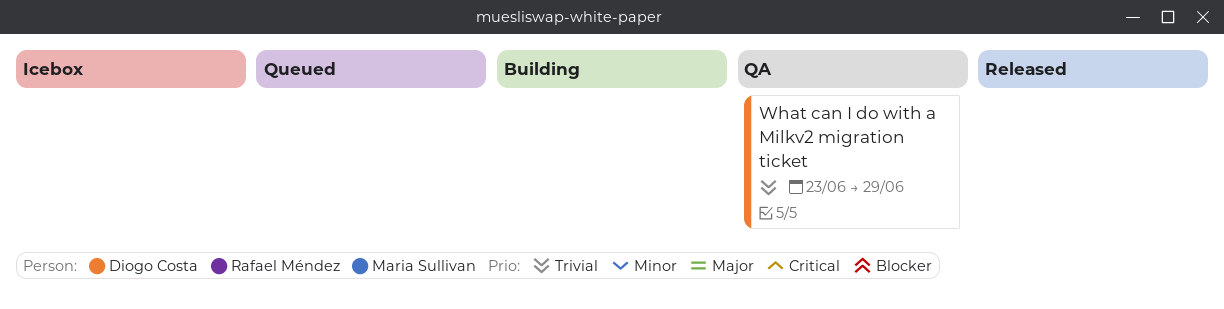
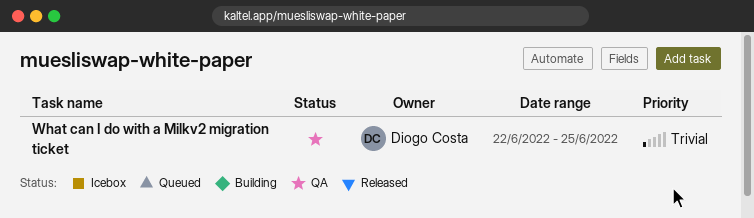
What can I do with a Milkv2 migration ticket, start: Jun 23 -> Jun 22
What can I do with a Milkv2 migration ticket, due: Jun 29 -> Jun 25

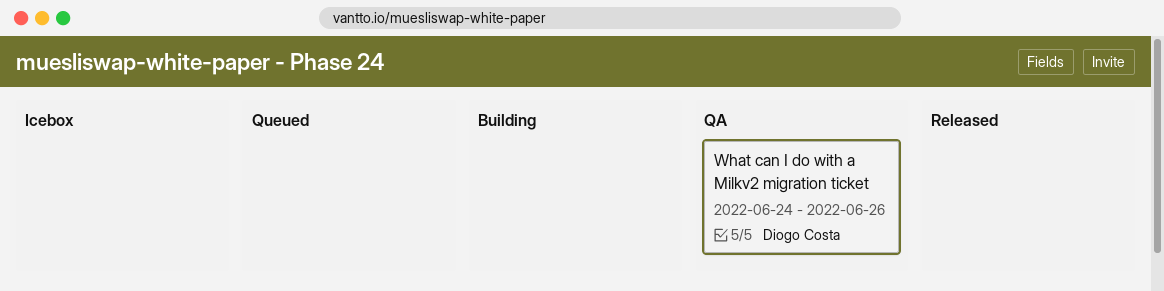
What can I do with a Milkv2 migration ticket, start: Jun 22 -> Jun 24
What can I do with a Milkv2 migration ticket, due: Jun 25 -> Jun 26

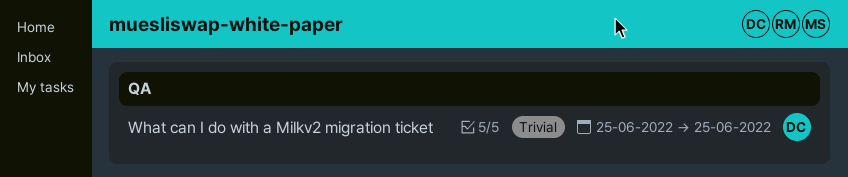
What can I do with a Milkv2 migration ticket, start: Jun 24 -> Jun 25
What can I do with a Milkv2 migration ticket, due: Jun 26 -> Jun 25

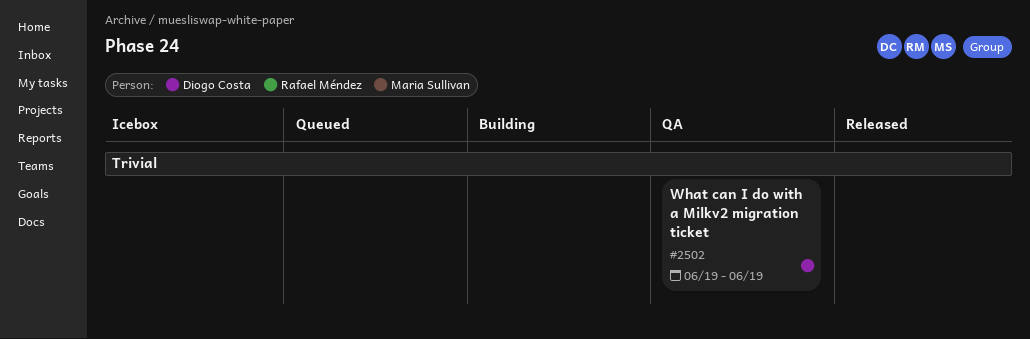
What can I do with a Milkv2 migration ticket, start: Jun 25 -> Jun 19
What can I do with a Milkv2 migration ticket, due: Jun 25 -> Jun 19

